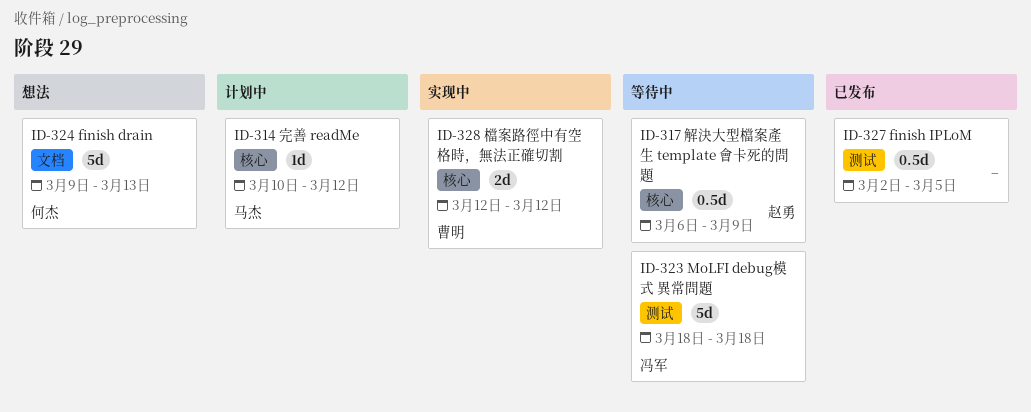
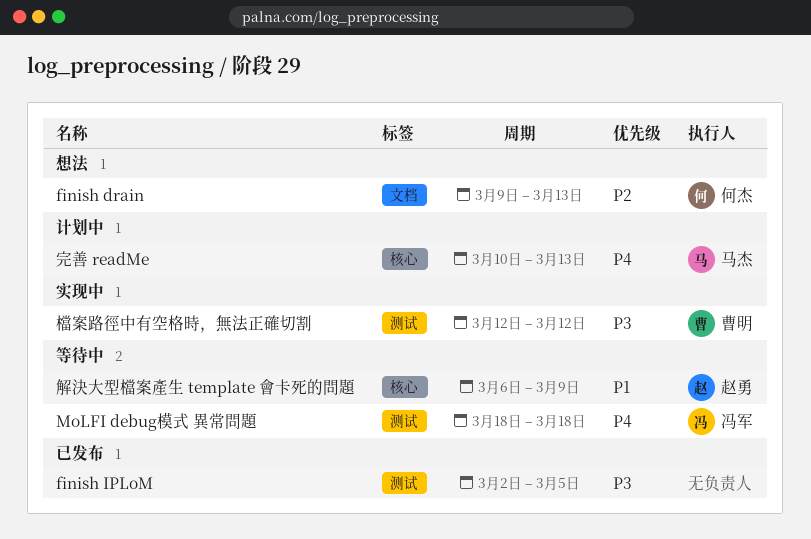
完善 readMe, due: Mar 12 -> Mar 13
檔案路徑中有空格時，無法正確切割, label: 核心 -> 测试

